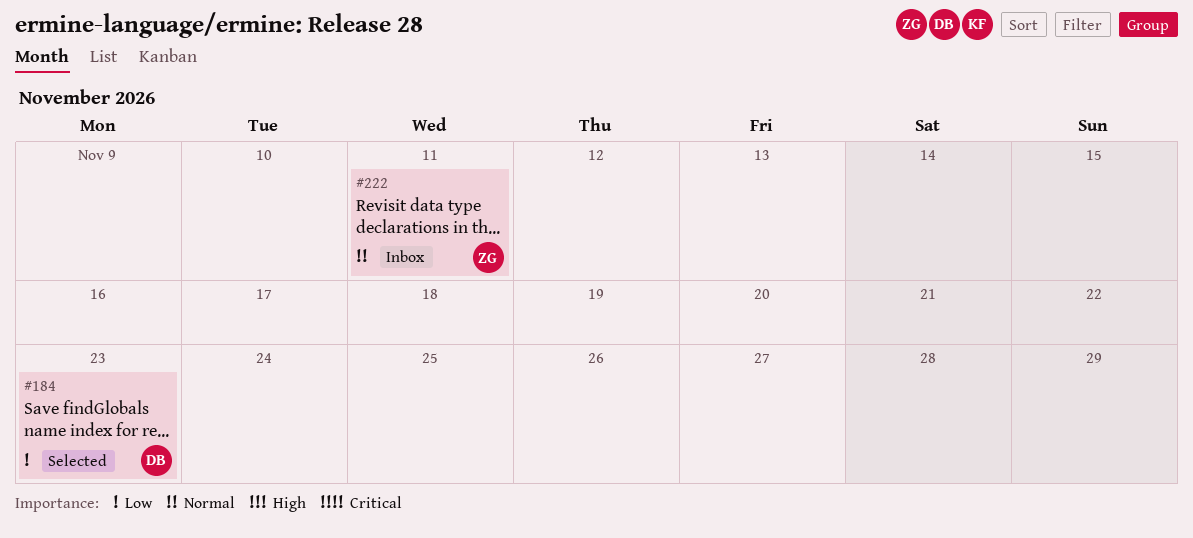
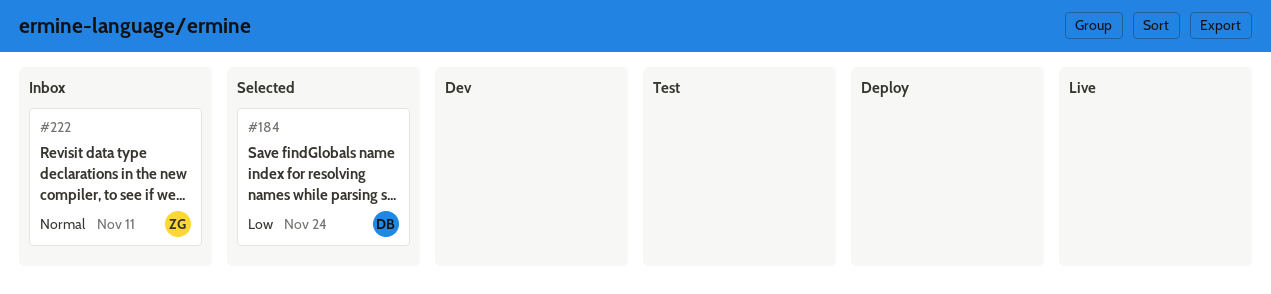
#184, due: Nov 23 -> Nov 24

